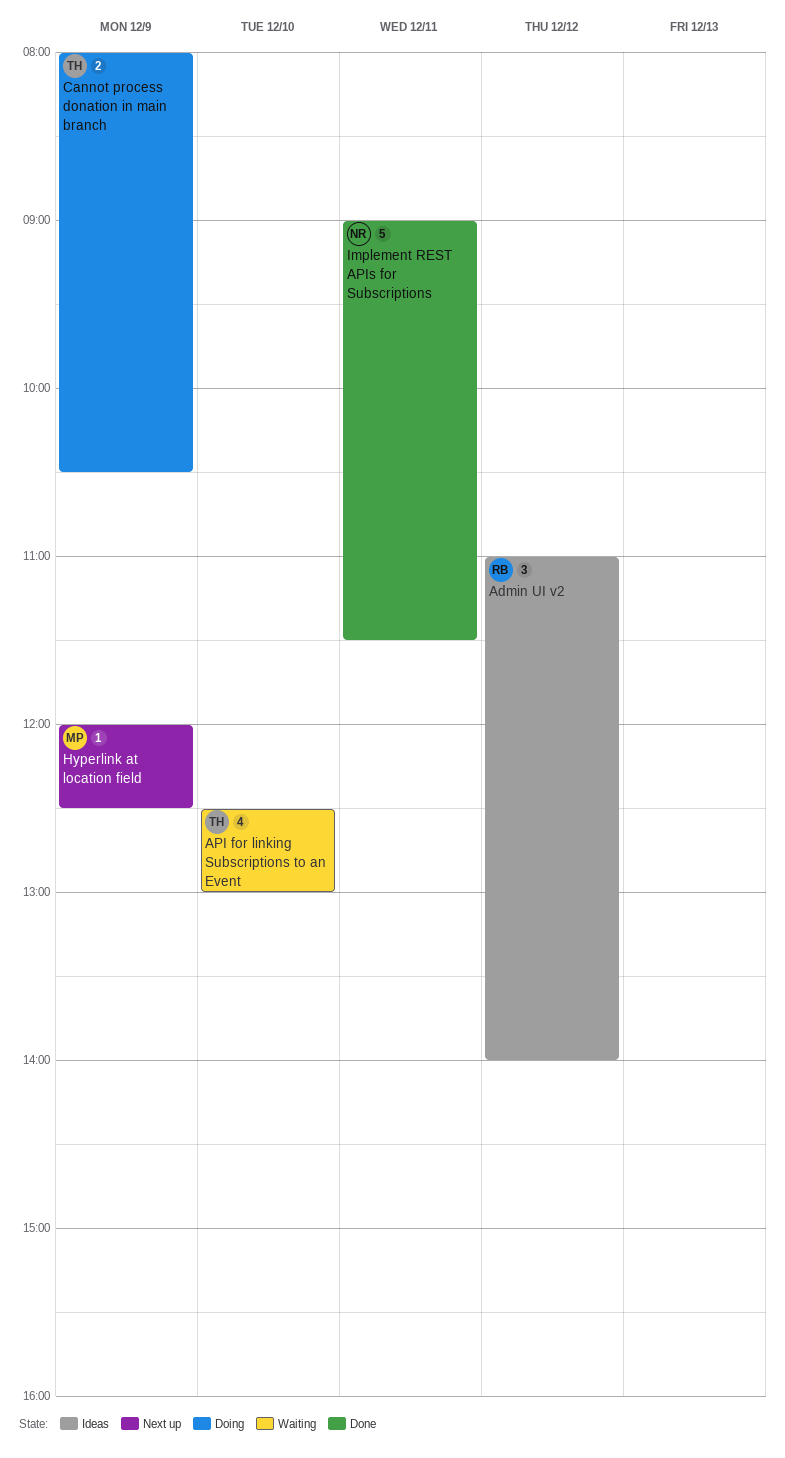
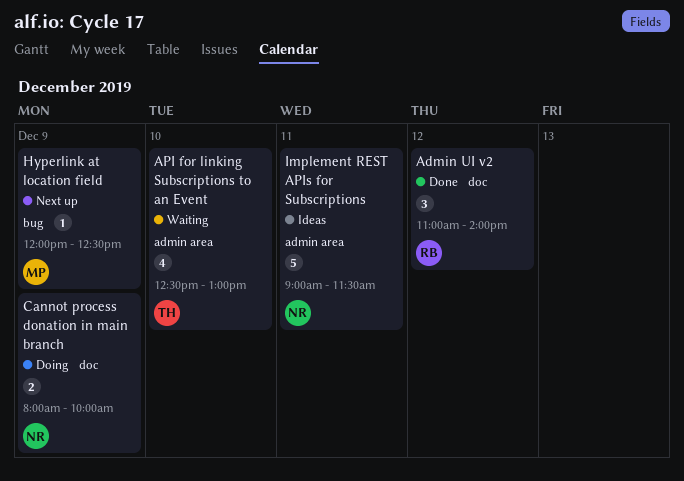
Admin UI v2, status: Ideas -> Done
Cannot process donation in main branch, owner: TH -> NR
Cannot process donation in main branch, ends: 10:30 -> 10:00
Implement REST APIs for Subscriptions, status: Done -> Ideas

